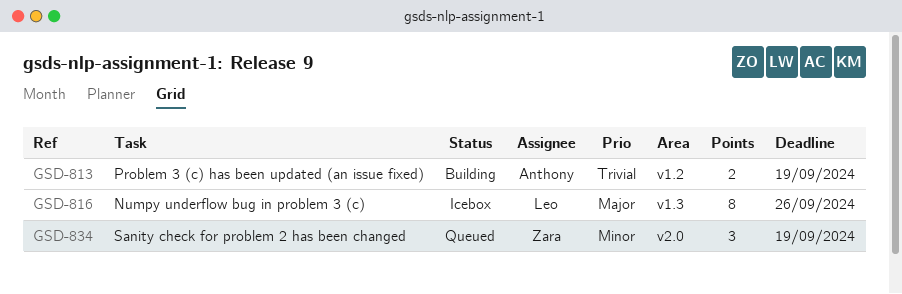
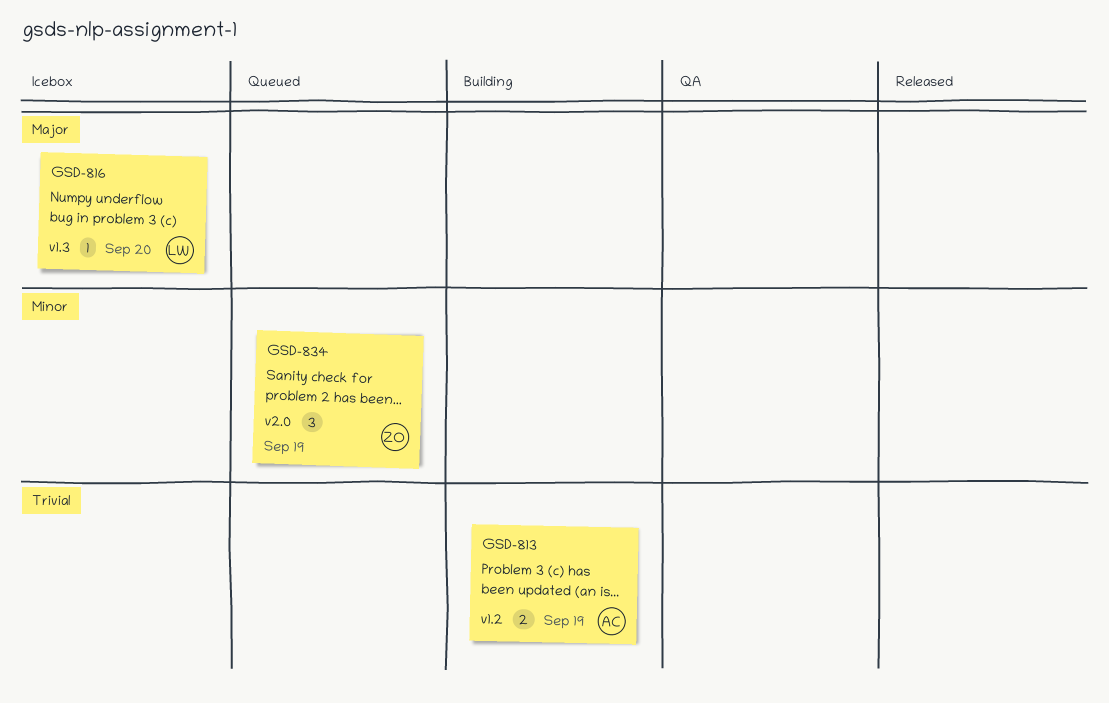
GSD-816, estimate: 8 -> 1
GSD-816, due: Sep 26 -> Sep 20

